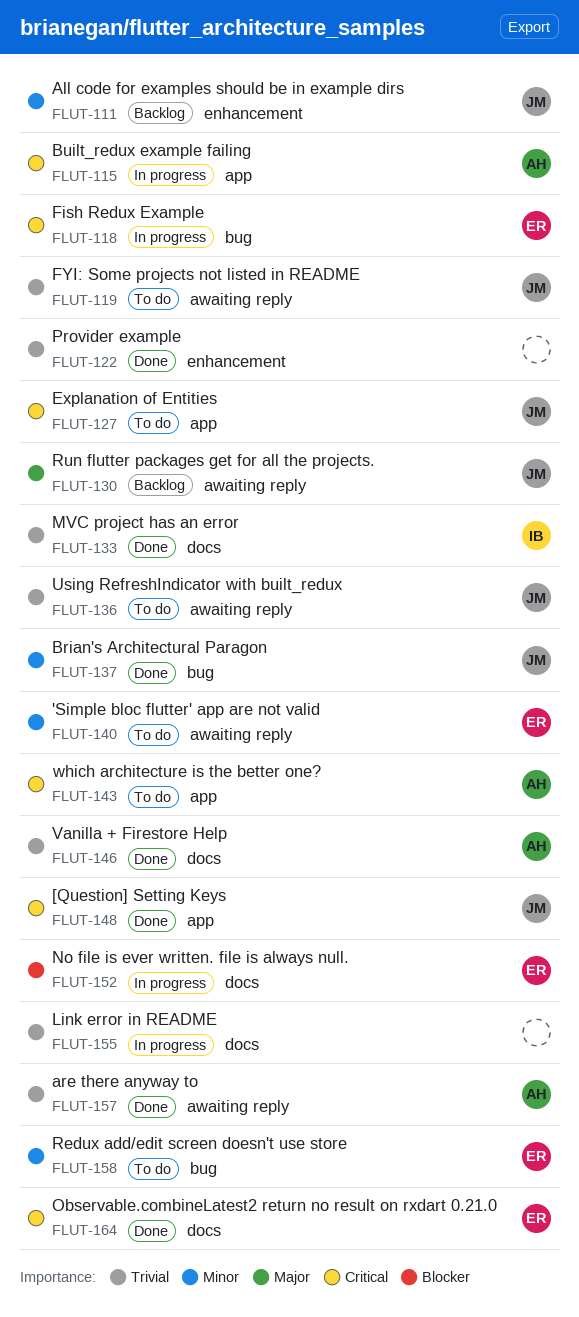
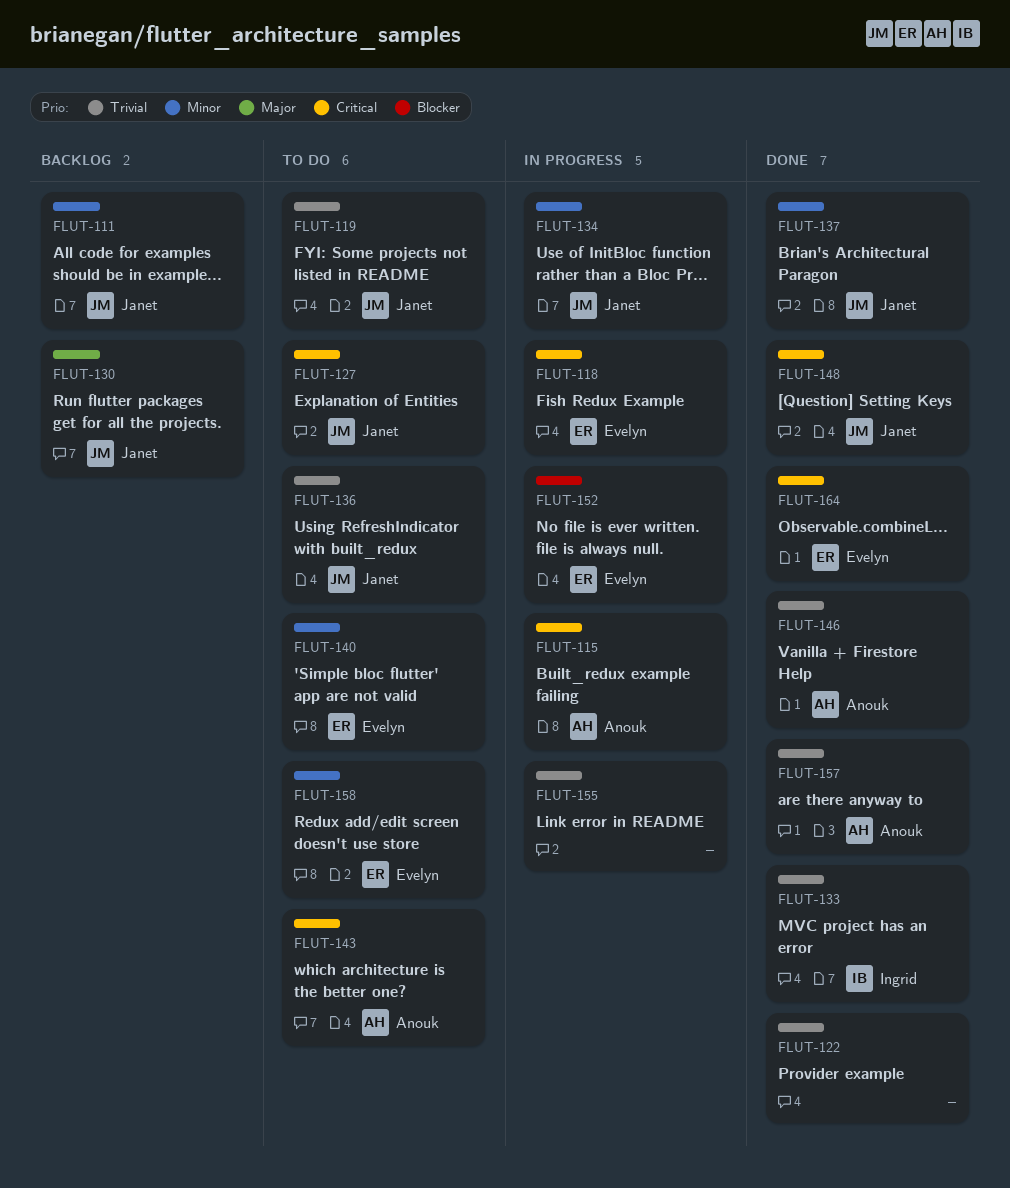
FLUT-134: none -> present

